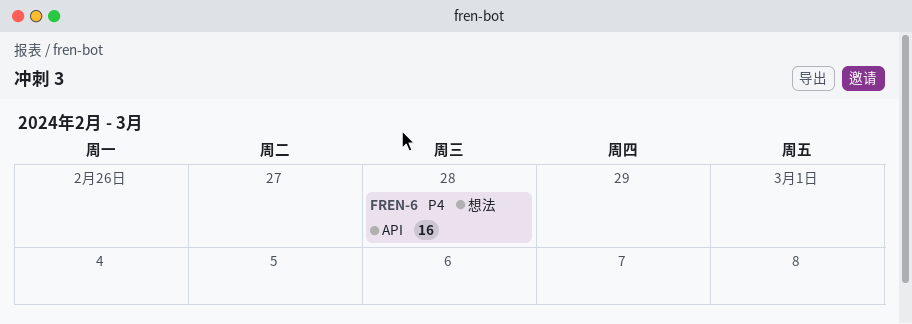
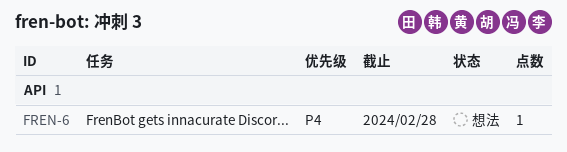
FREN-6, estimate: 16 -> 1

